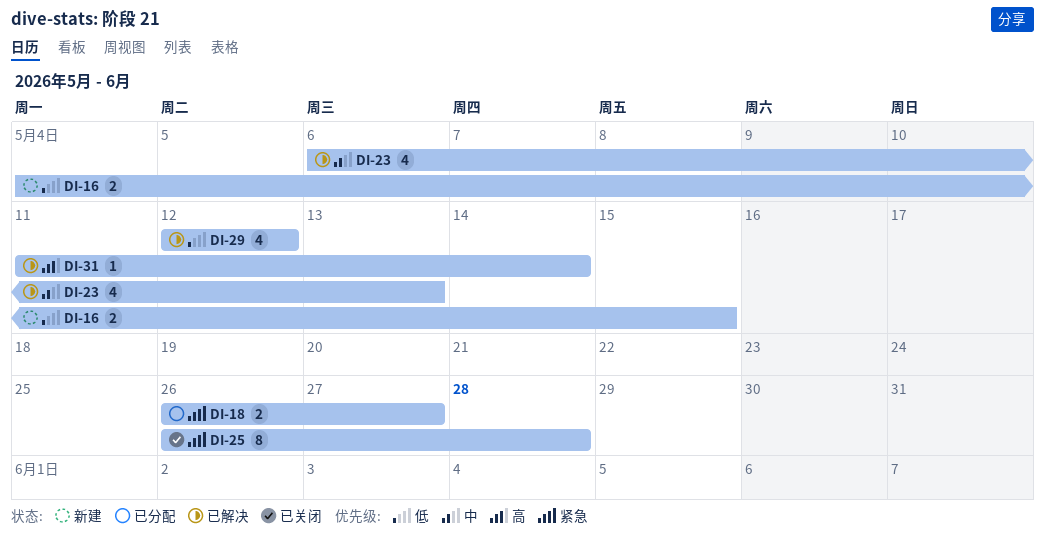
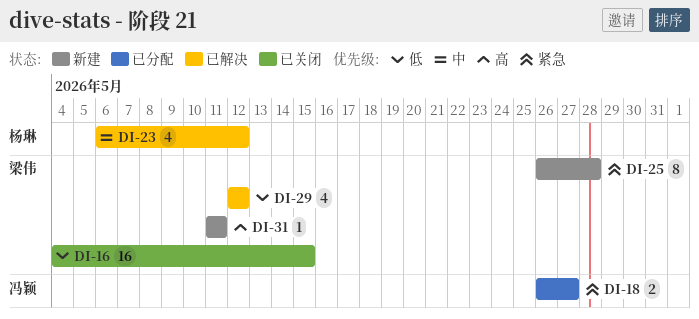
DI-16, status: 新建 -> 已关闭
DI-16, estimate: 2 -> 16
DI-23, due: May 13 -> May 12
DI-25, status: 已关闭 -> 新建
DI-31, status: 已解决 -> 新建
DI-31, due: May 14 -> May 11

